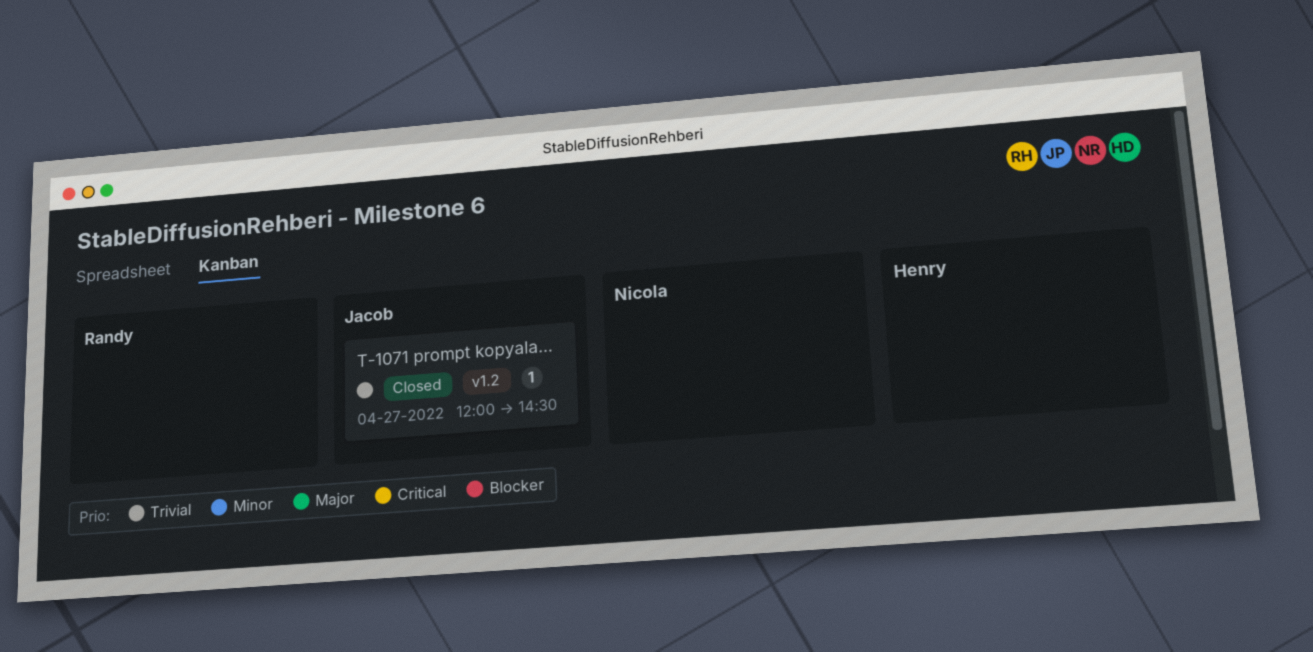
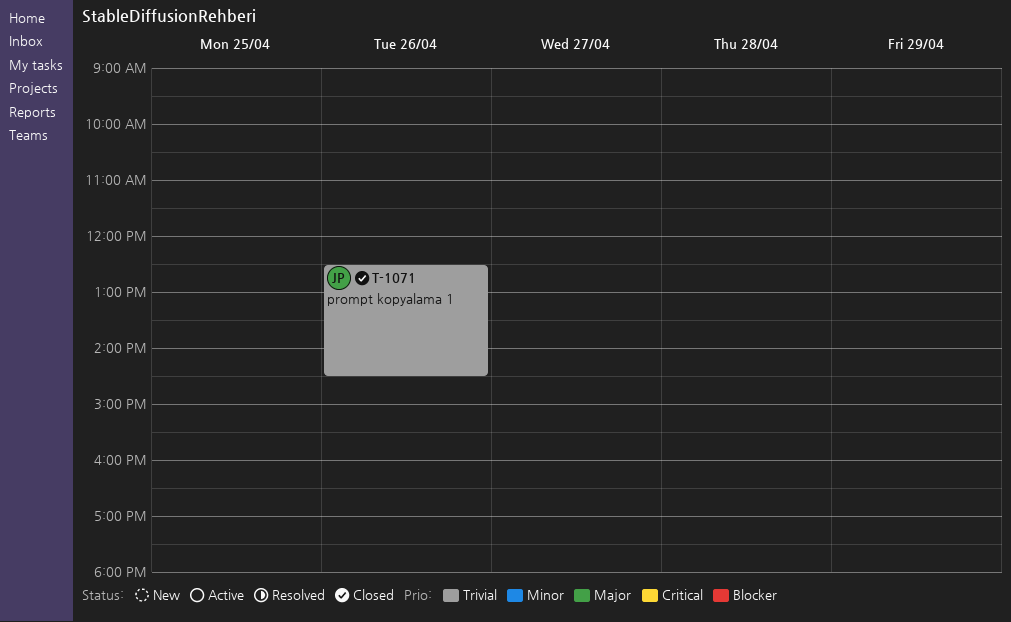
T-1071, day: Apr 27 -> Apr 26
T-1071, begins: 12:00 -> 12:30

